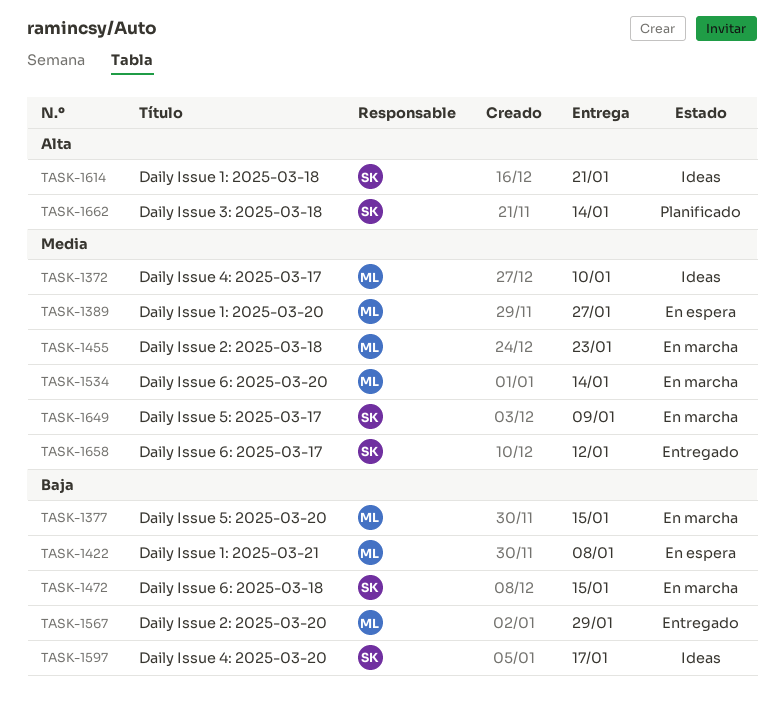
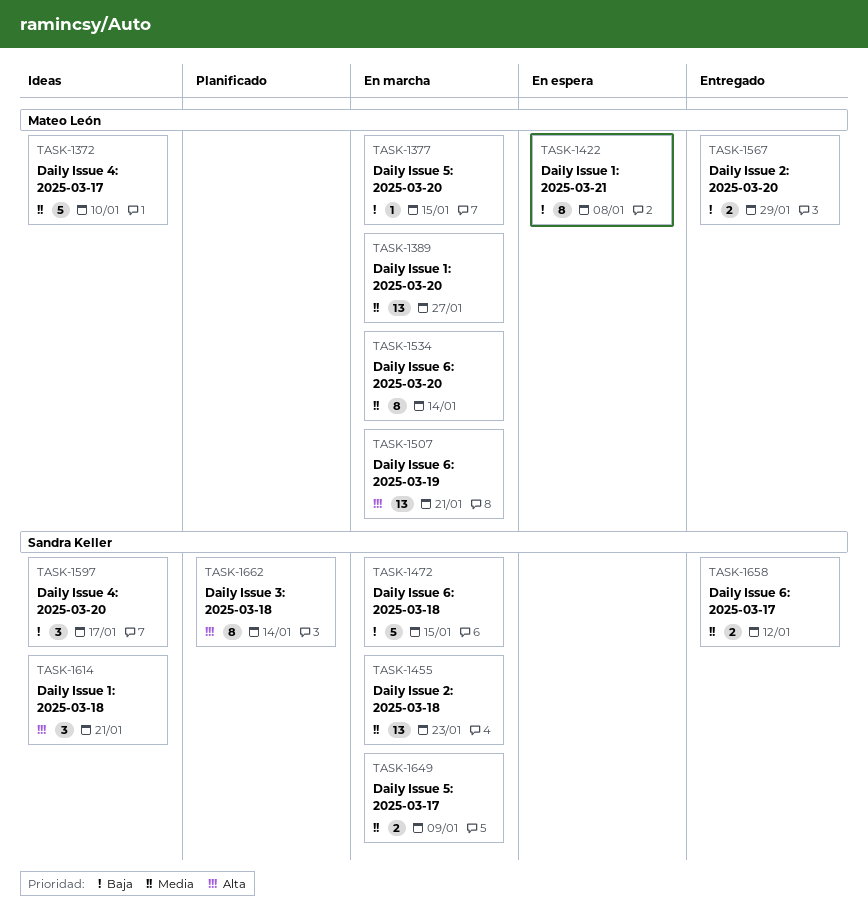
TASK-1389, status: En espera -> En marcha
TASK-1455, owner: Mateo León -> Sandra Keller
TASK-1507: none -> present

